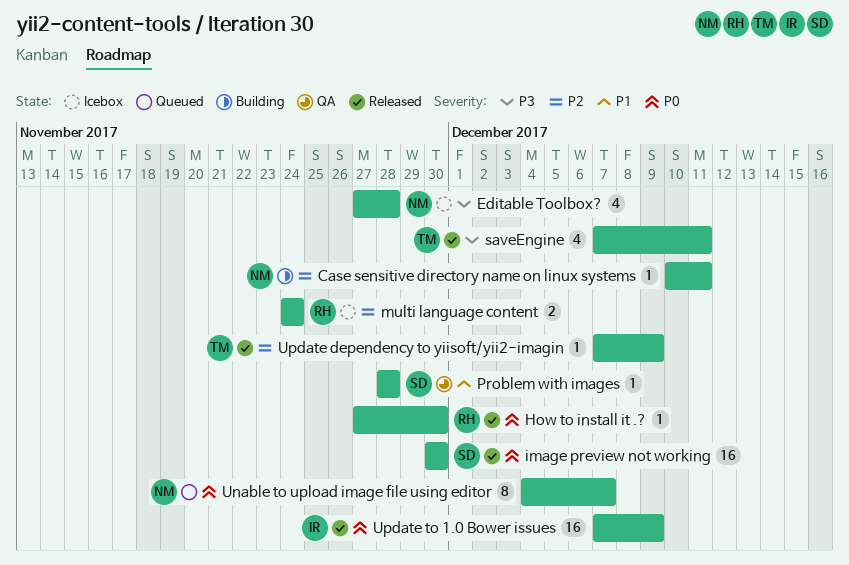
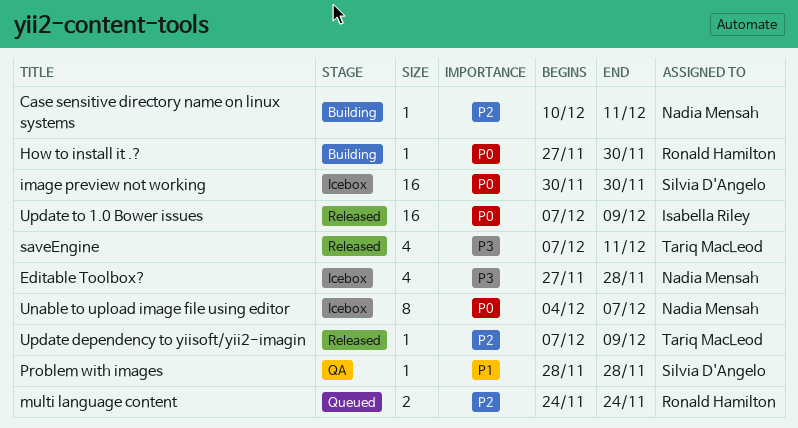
How to install it .?, status: Released -> Building
image preview not working, status: Released -> Icebox
multi language content, status: Icebox -> Queued
Unable to upload image file using editor, status: Queued -> Icebox

